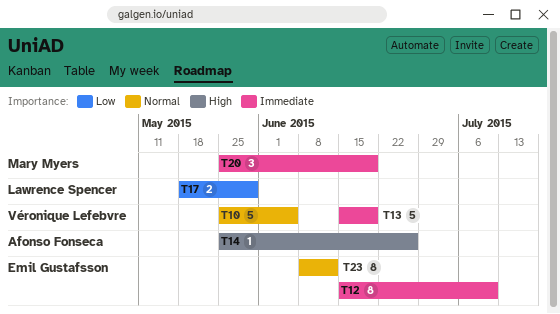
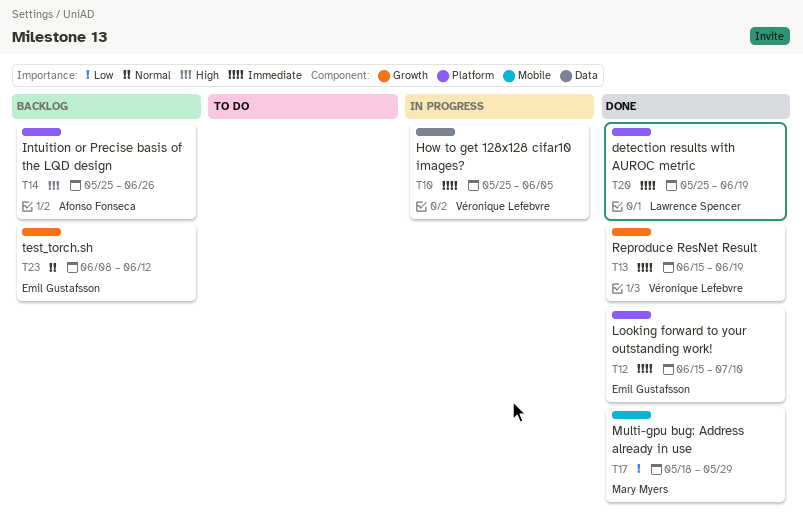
T10, priority: Normal -> Immediate
T17, owner: Lawrence Spencer -> Mary Myers
T20, owner: Mary Myers -> Lawrence Spencer

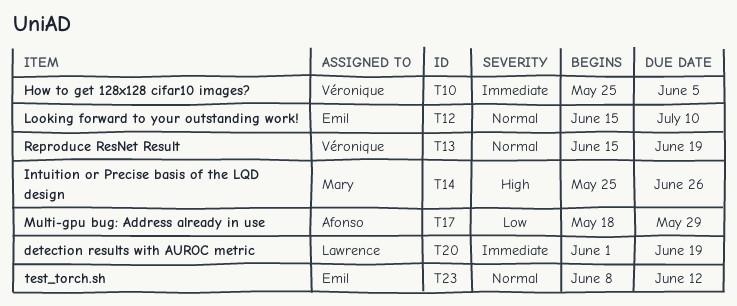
T12, priority: Immediate -> Normal
T13, priority: Immediate -> Normal
T14, owner: Afonso Fonseca -> Mary Myers
T17, owner: Mary Myers -> Afonso Fonseca
T20, start: May 25 -> Jun 1

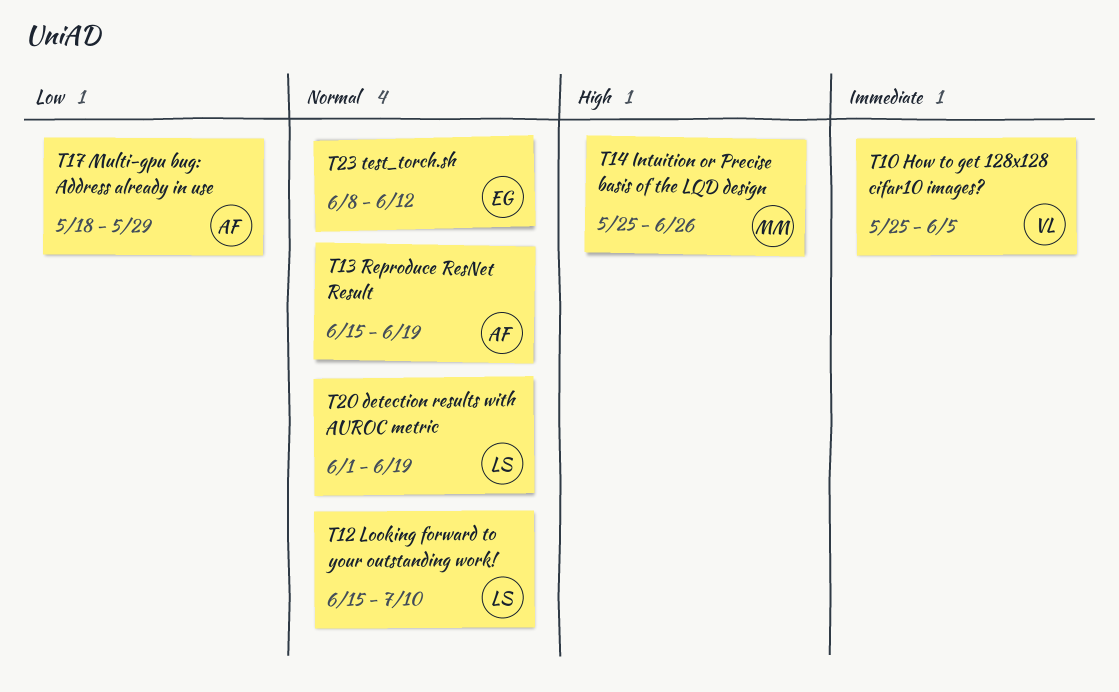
T12, owner: Emil -> Lawrence
T13, owner: Véronique -> Afonso
T20, priority: Immediate -> Normal

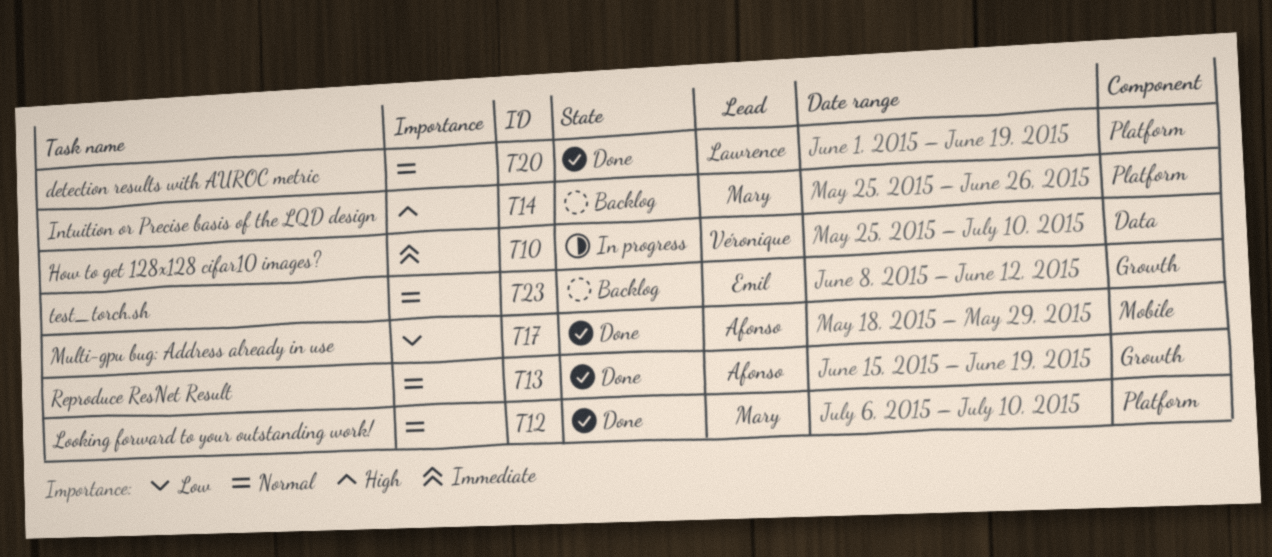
T10, due: Jun 5 -> Jul 10
T12, owner: Lawrence -> Mary
T12, start: Jun 15 -> Jul 6

